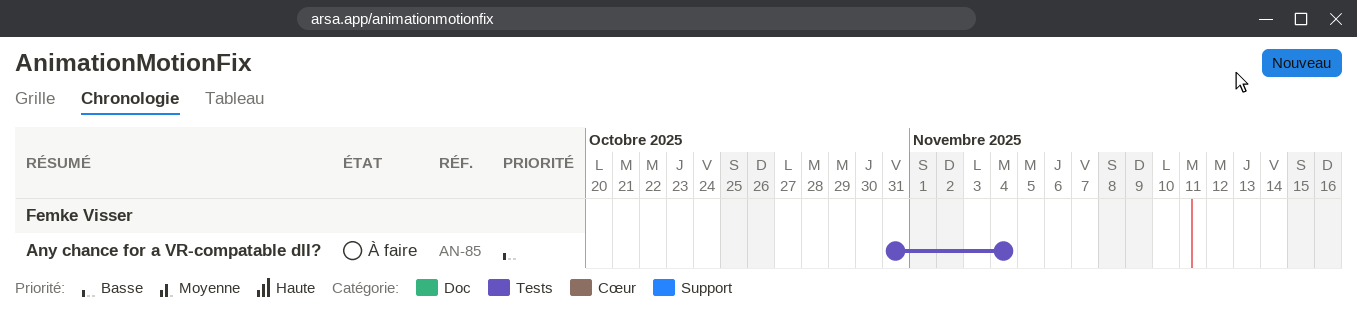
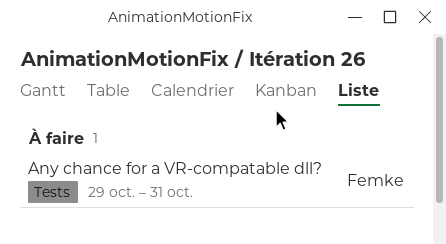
Any chance for a VR-compatable dll?, start: Oct 31 -> Oct 29
Any chance for a VR-compatable dll?, due: Nov 4 -> Oct 31

